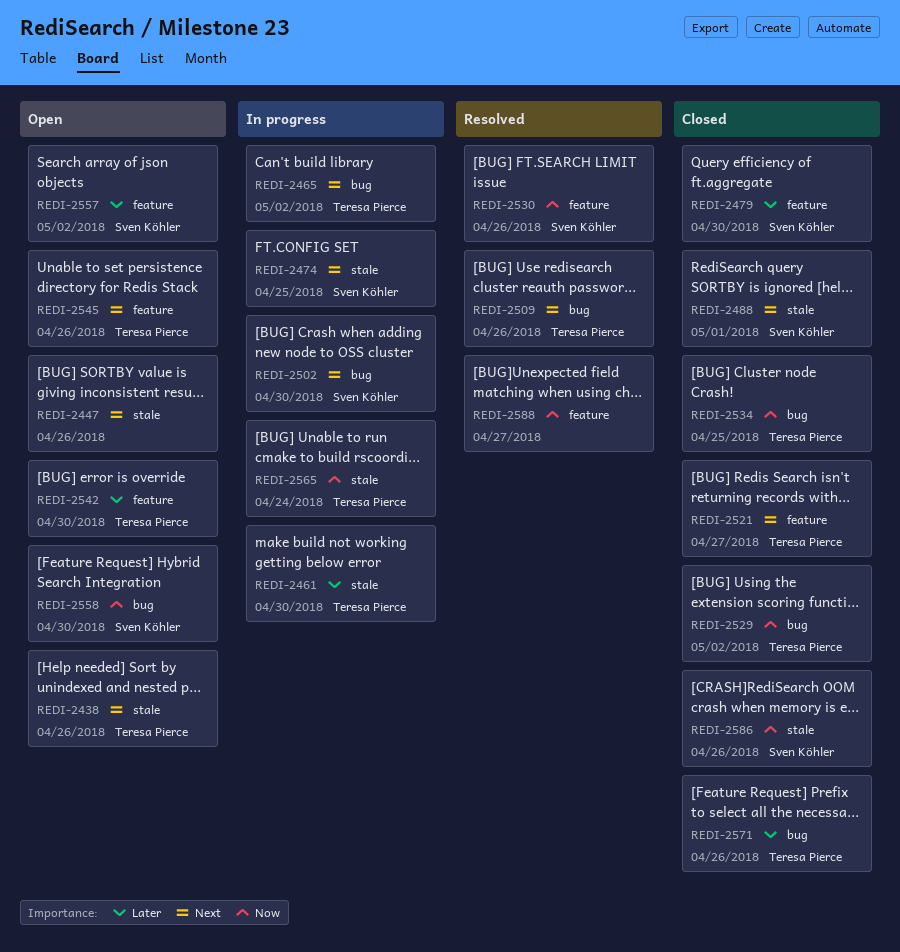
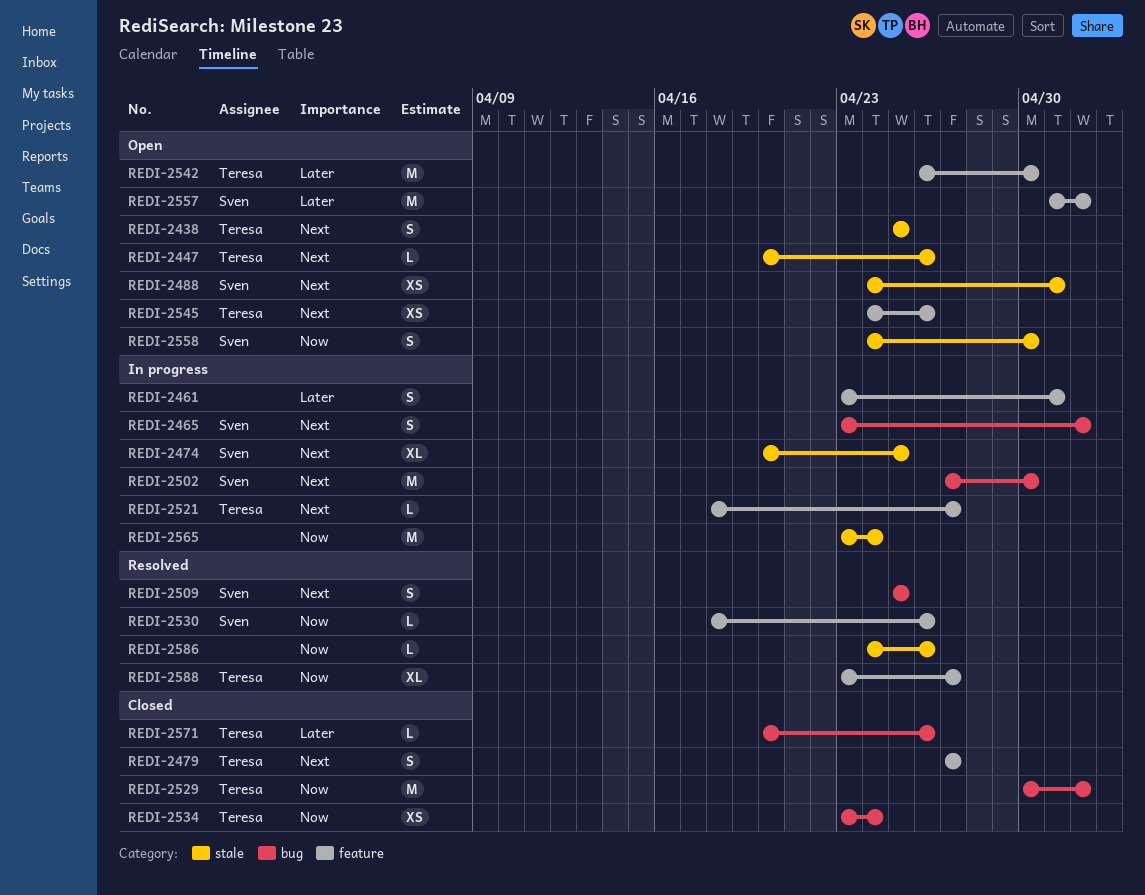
REDI-2438, due: Apr 26 -> Apr 25
REDI-2447, owner: none -> Teresa Pierce
REDI-2461, owner: Teresa Pierce -> none
REDI-2461, label: stale -> feature
REDI-2461, due: Apr 30 -> May 1
REDI-2465, owner: Teresa Pierce -> Sven Köhler
REDI-2479, owner: Sven Köhler -> Teresa Pierce
REDI-2479, priority: Later -> Next
REDI-2479, due: Apr 30 -> Apr 27
REDI-2488, status: Closed -> Open
REDI-2509, owner: Teresa Pierce -> Sven Köhler
REDI-2509, due: Apr 26 -> Apr 25
REDI-2521, status: Closed -> In progress
REDI-2534, due: Apr 25 -> Apr 24
REDI-2558, label: bug -> stale
REDI-2565, owner: Teresa Pierce -> none
REDI-2586, status: Closed -> Resolved
REDI-2586, owner: Sven Köhler -> none
REDI-2588, owner: none -> Teresa Pierce

